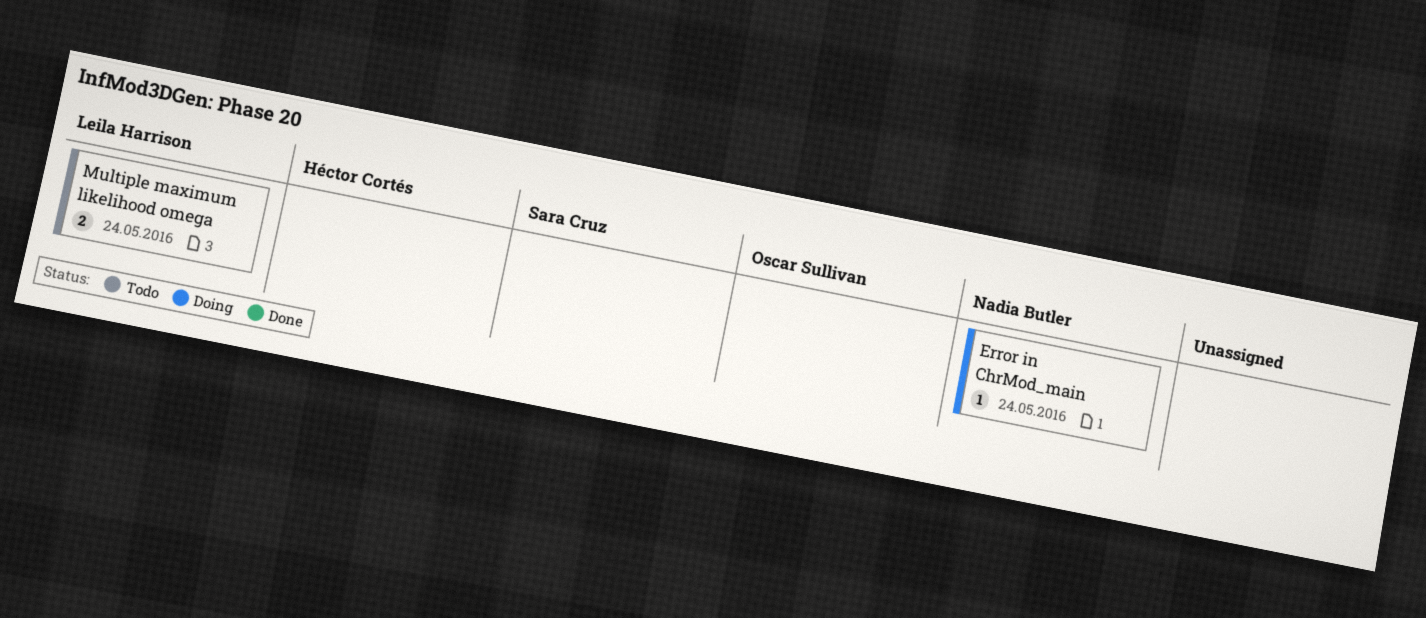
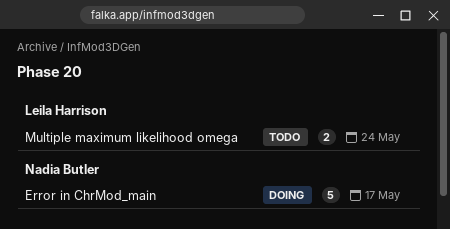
Error in ChrMod_main, estimate: 1 -> 5
Error in ChrMod_main, due: May 24 -> May 17

